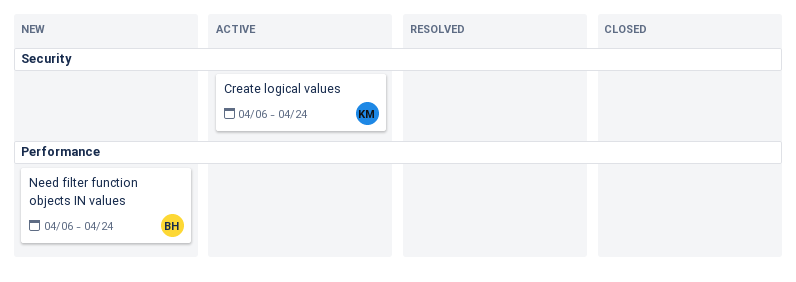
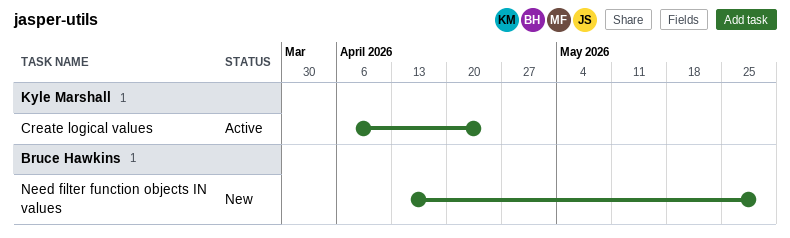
Need filter function objects IN values, start: Apr 6 -> Apr 13
Need filter function objects IN values, due: Apr 24 -> May 29

